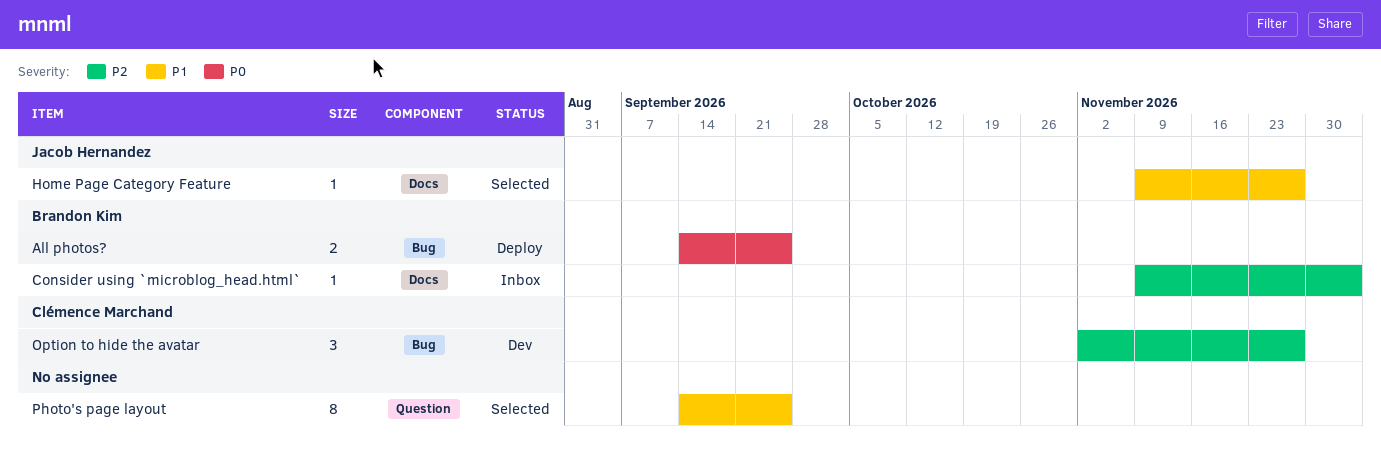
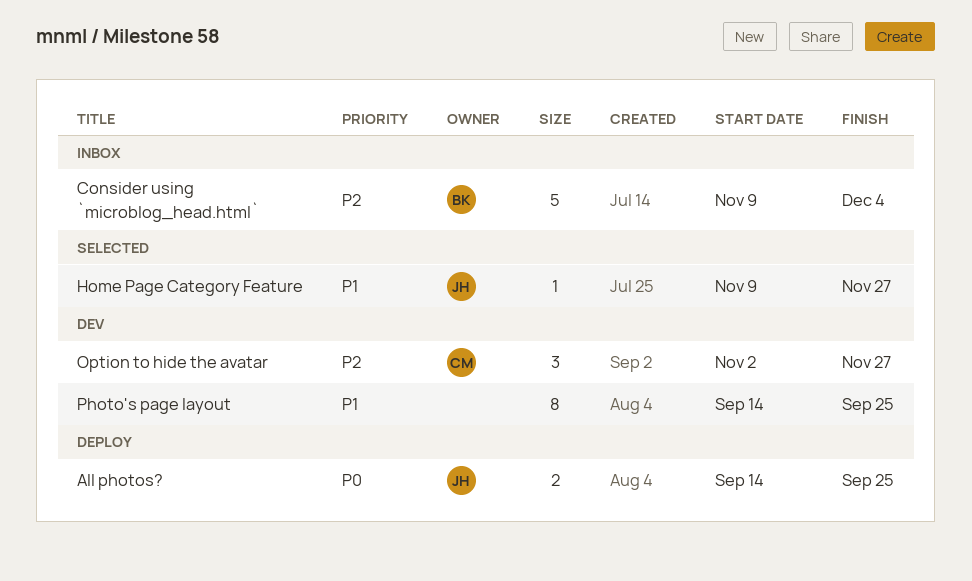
All photos?, owner: Brandon Kim -> Jacob Hernandez
Consider using `microblog_head.html`, estimate: 1 -> 5
Photo's page layout, status: Selected -> Dev

